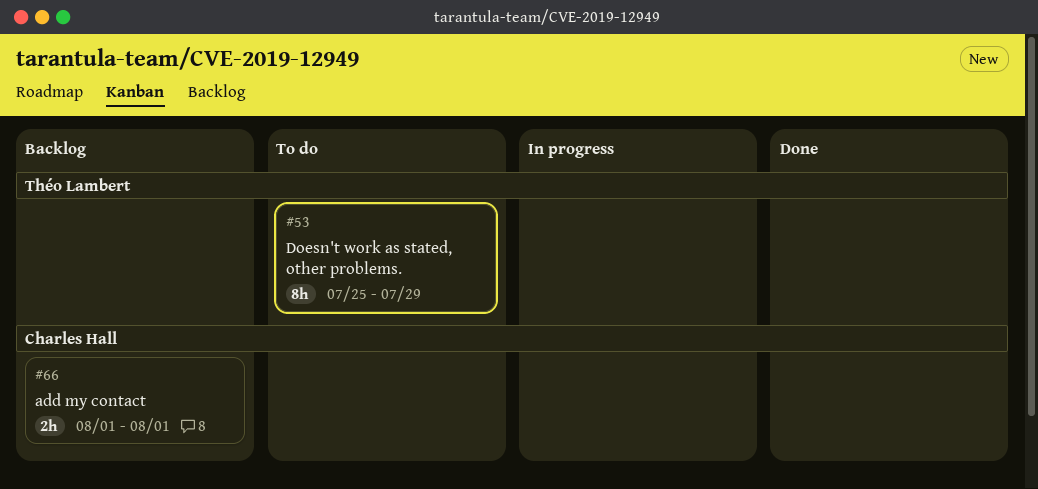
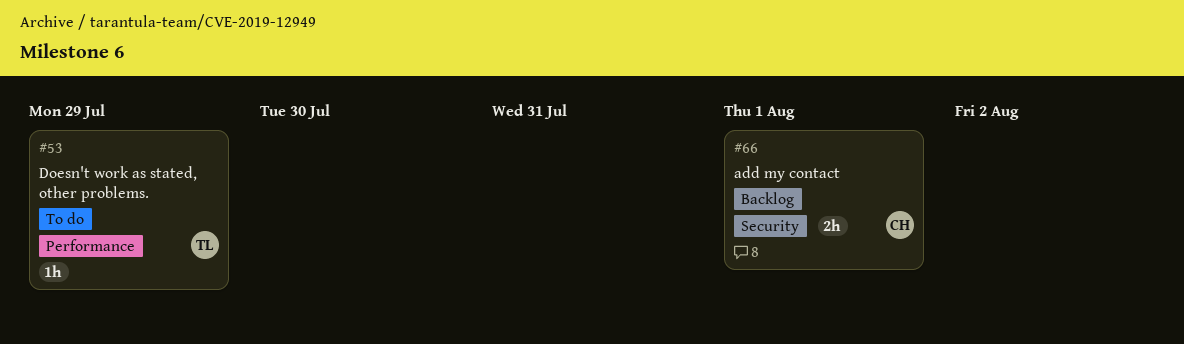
#53, estimate: 8h -> 1h

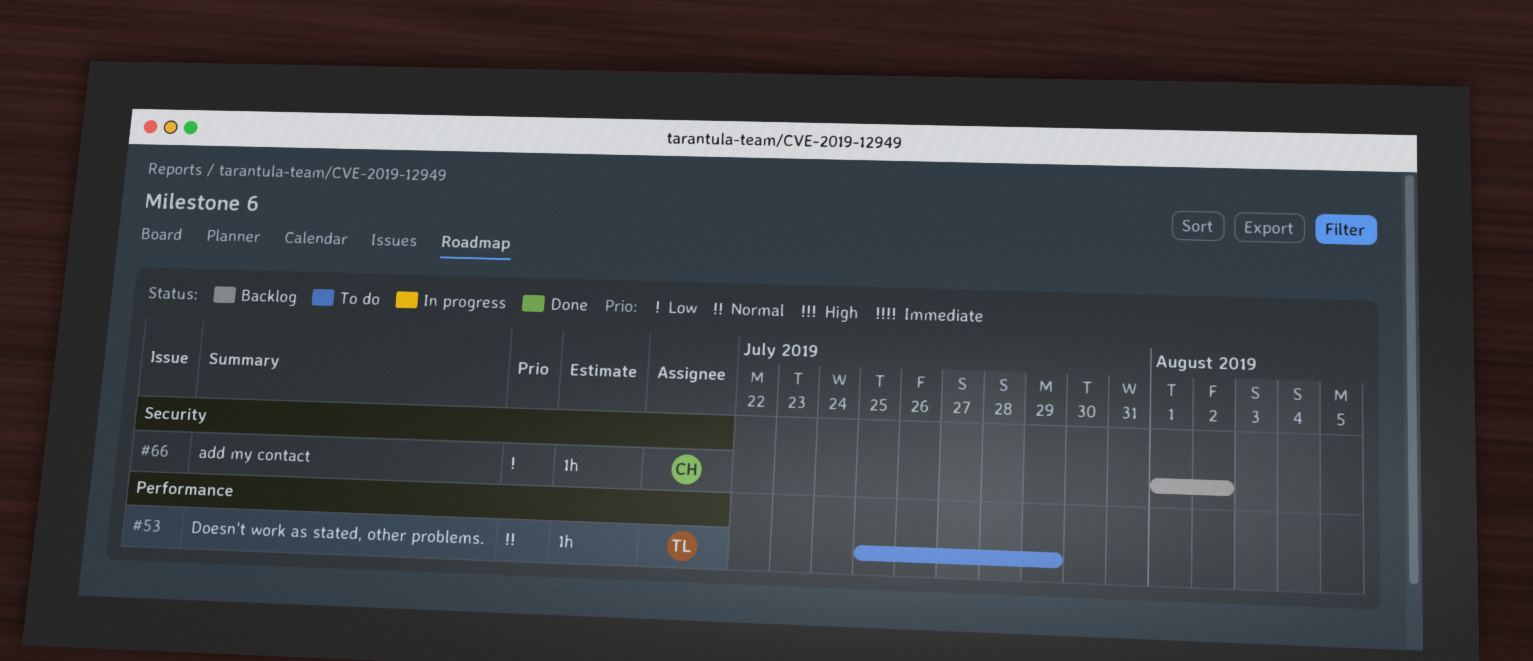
#66, estimate: 2h -> 1h
#66, due: Aug 1 -> Aug 2

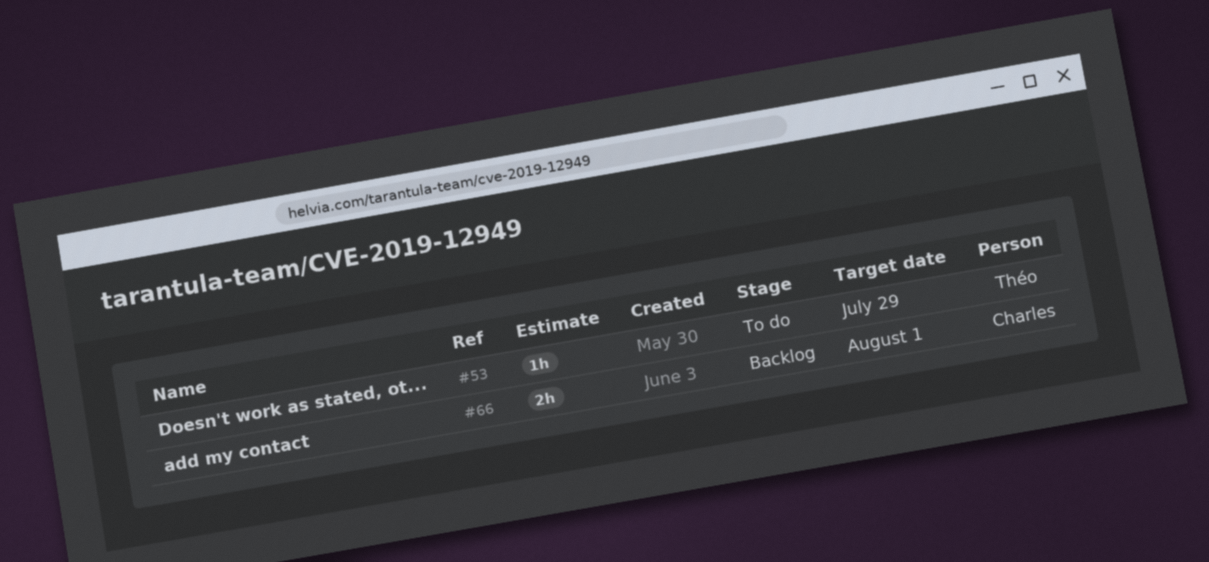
#66, estimate: 1h -> 2h
#66, due: Aug 2 -> Aug 1

